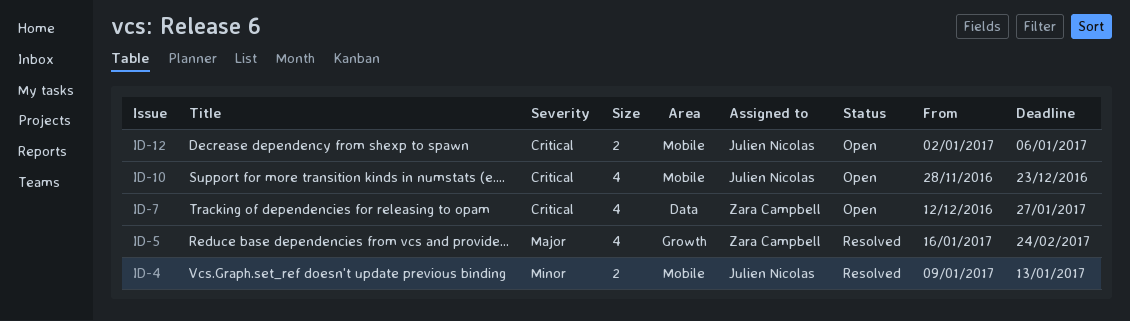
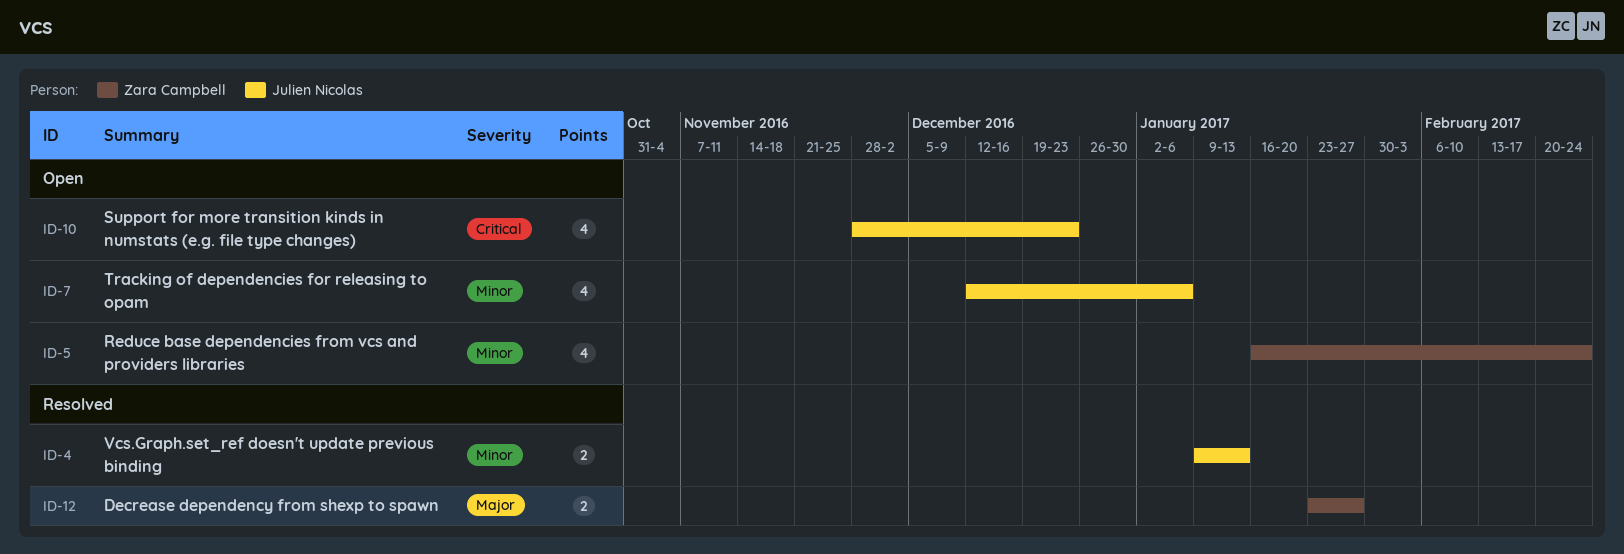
ID-5, status: Resolved -> Open
ID-5, priority: Major -> Minor
ID-7, owner: Zara Campbell -> Julien Nicolas
ID-7, priority: Critical -> Minor
ID-7, due: Jan 27 -> Jan 6
ID-12, status: Open -> Resolved
ID-12, owner: Julien Nicolas -> Zara Campbell
ID-12, priority: Critical -> Major
ID-12, start: Jan 2 -> Jan 23
ID-12, due: Jan 6 -> Jan 27

